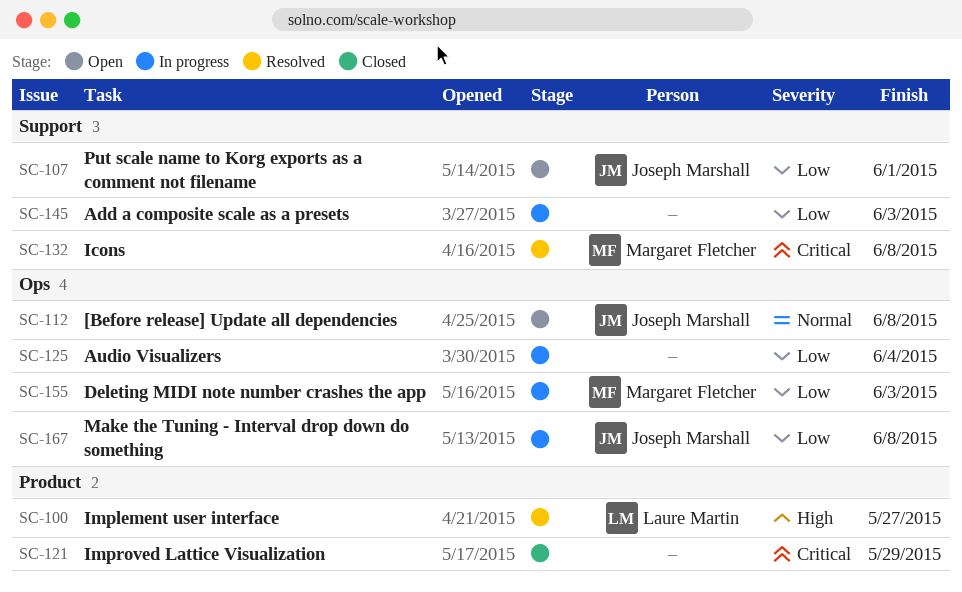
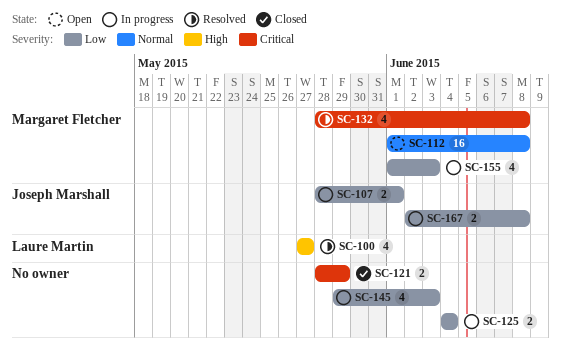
SC-107, status: Open -> In progress
SC-112, owner: Joseph Marshall -> Margaret Fletcher

